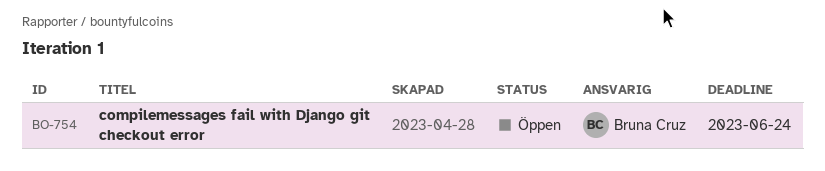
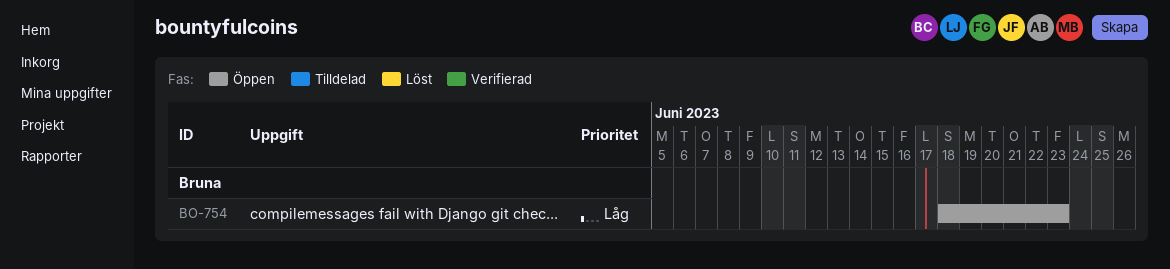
BO-754, due: Jun 24 -> Jun 23

